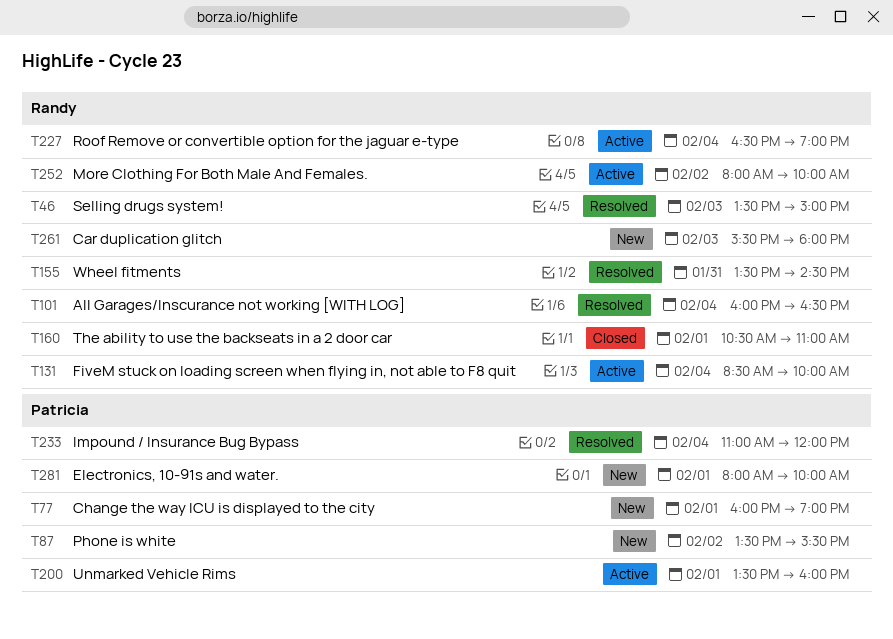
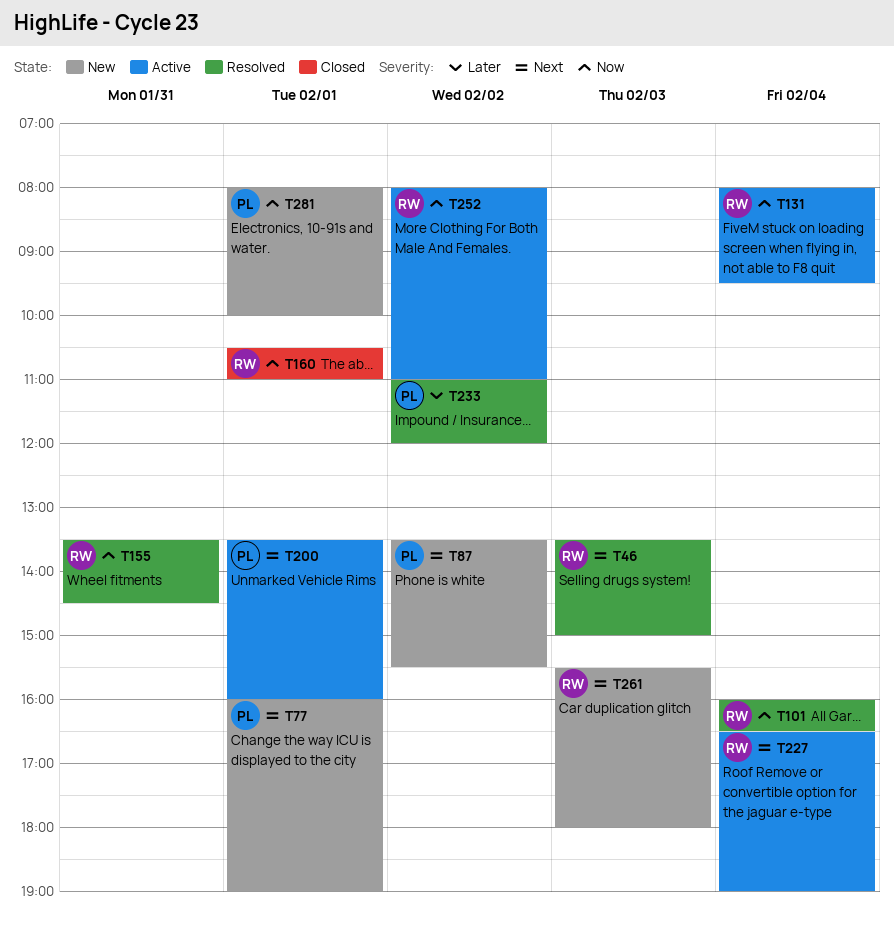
T131, begins: 08:30 -> 08:00
T131, ends: 10:00 -> 09:30
T233, day: Feb 4 -> Feb 2
T252, ends: 10:00 -> 11:00

